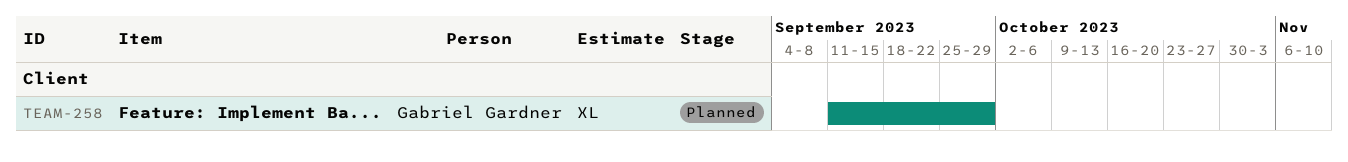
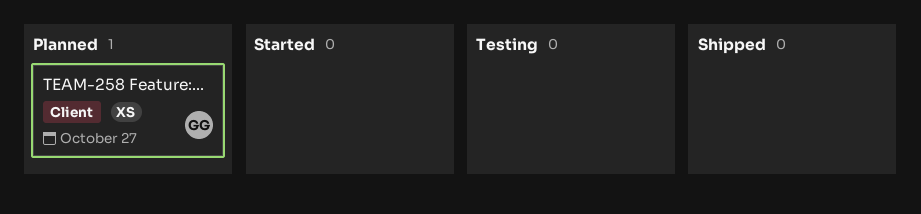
TEAM-258, estimate: XL -> XS
TEAM-258, due: Sep 29 -> Oct 27

